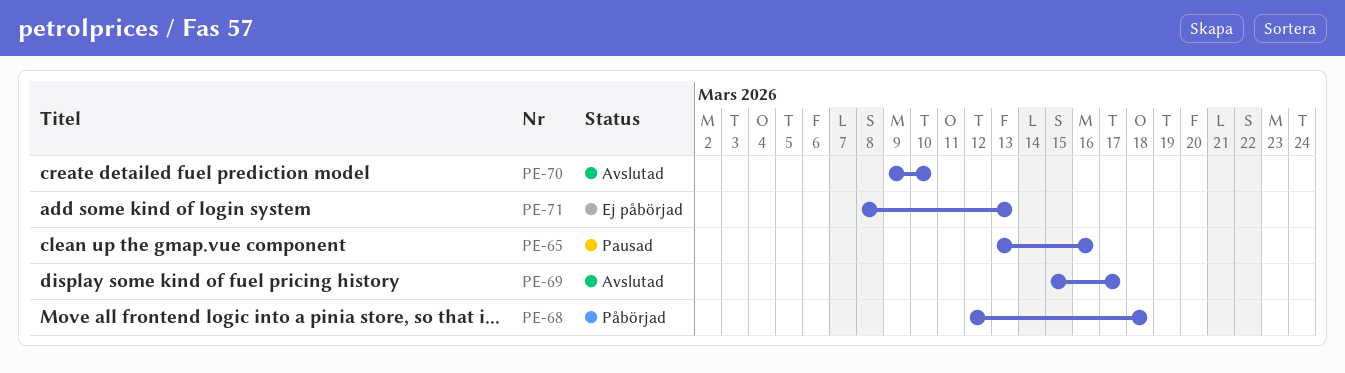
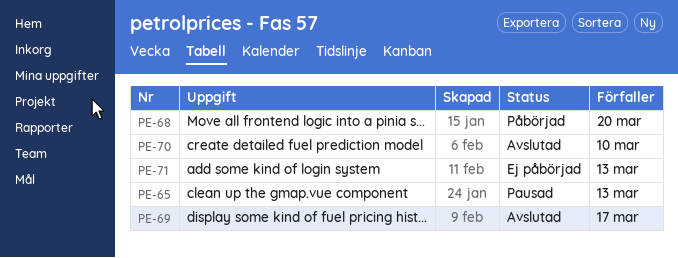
PE-65, due: Mar 16 -> Mar 13
PE-68, due: Mar 18 -> Mar 20

